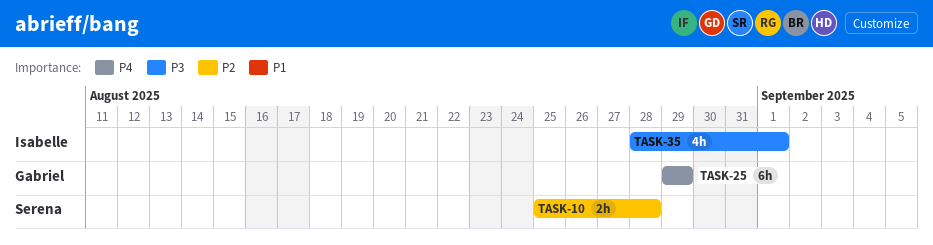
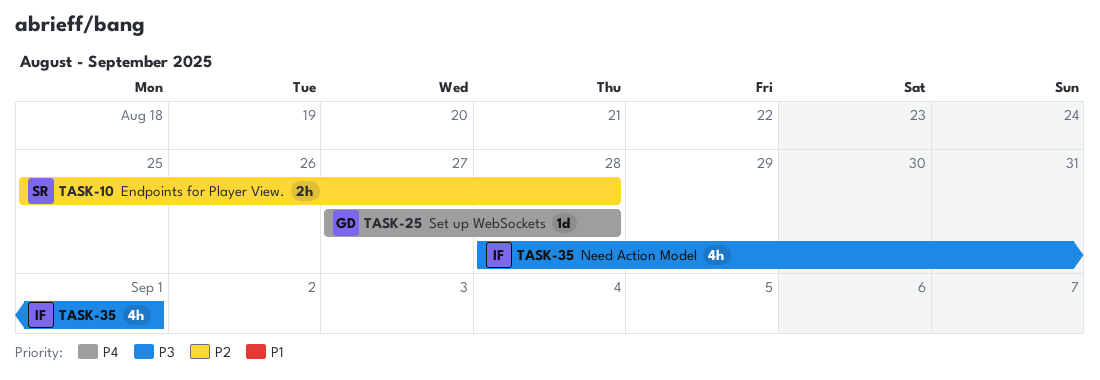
TASK-25, estimate: 6h -> 1d
TASK-25, start: Aug 29 -> Aug 27
TASK-25, due: Aug 29 -> Aug 28

